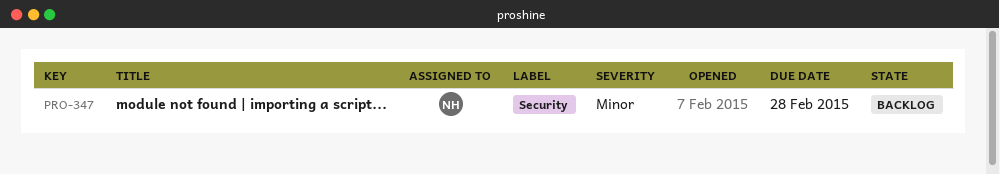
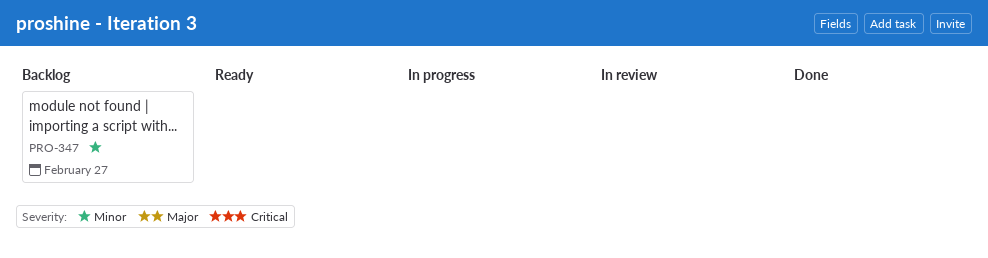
PRO-347, due: Feb 28 -> Feb 27

